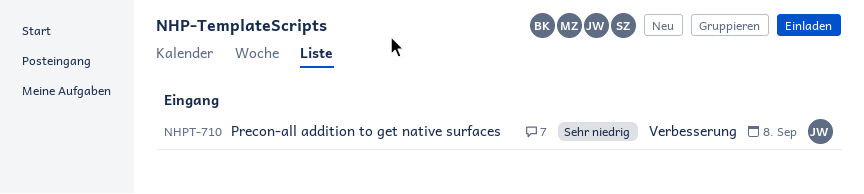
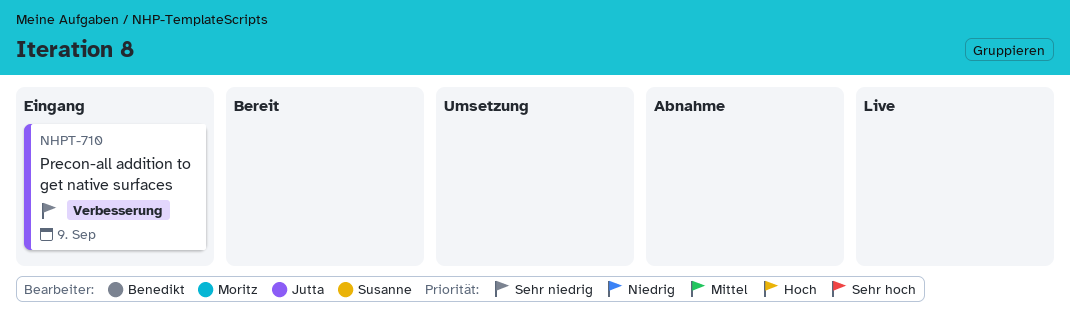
NHPT-710, due: Sep 8 -> Sep 9

